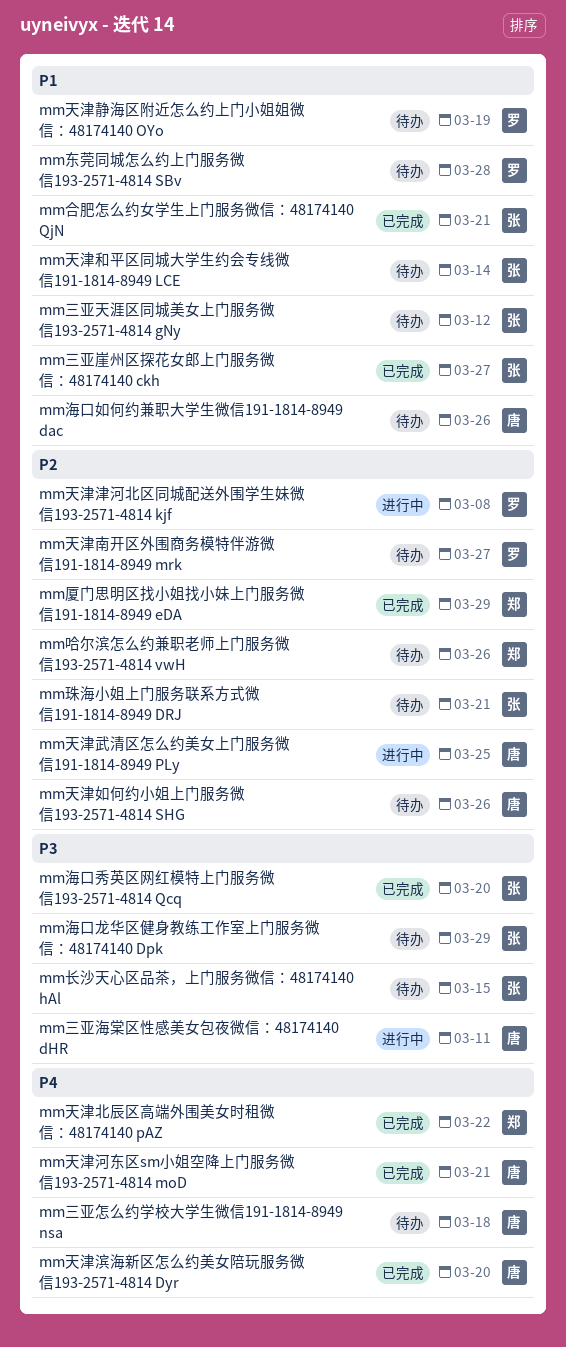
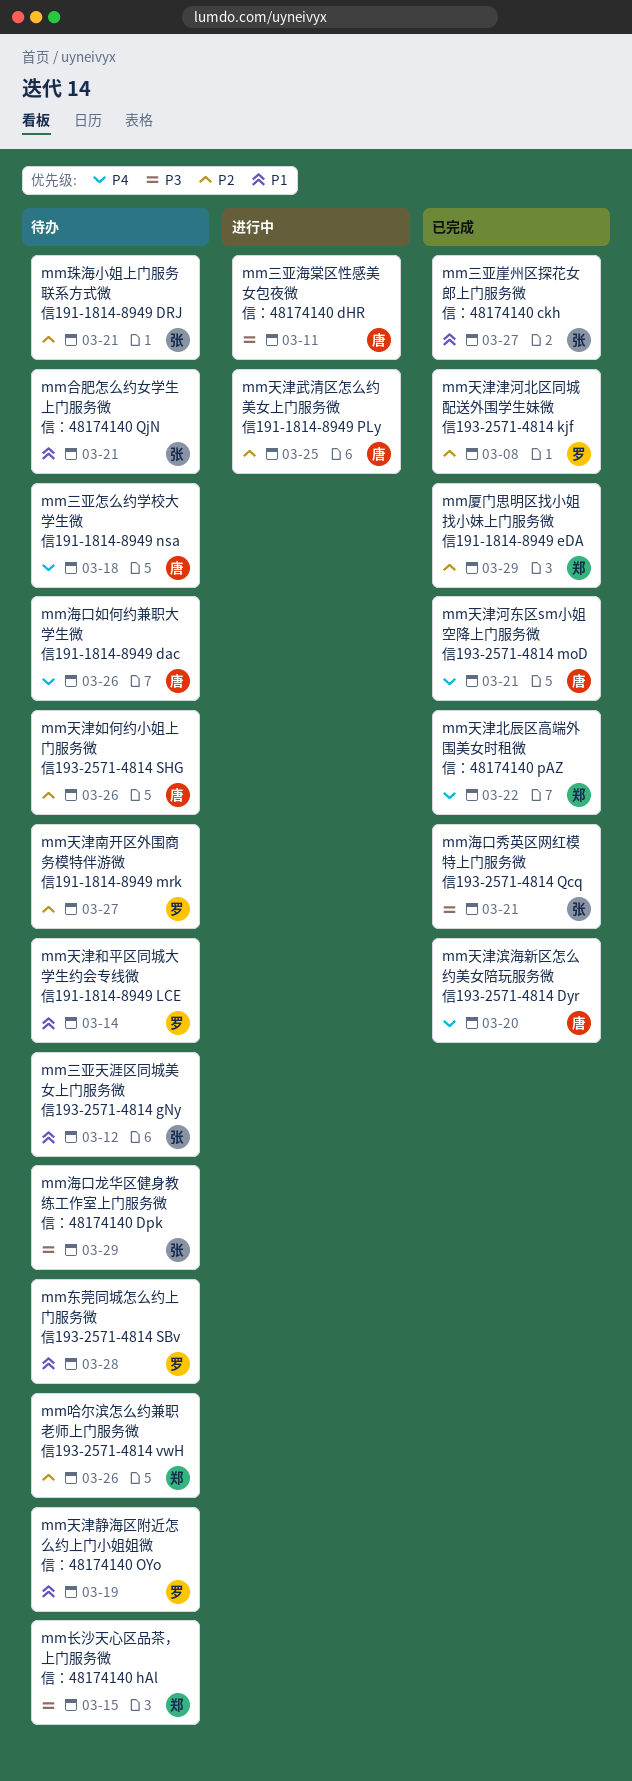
mm合肥怎么约女学生上门服务微信：48174140 QjN, status: 已完成 -> 待办
mm天津和平区同城大学生约会专线微信191-1814-8949 LCE, owner: 张 -> 罗
mm天津津河北区同城配送外围学生妹微信193-2571-4814 kjf, status: 进行中 -> 已完成
mm海口如何约兼职大学生微信191-1814-8949 dac, priority: P1 -> P4
mm海口秀英区网红模特上门服务微信193-2571-4814 Qcq, due: Mar 20 -> Mar 21
mm长沙天心区品茶，上门服务微信：48174140 hAl, owner: 张 -> 郑

